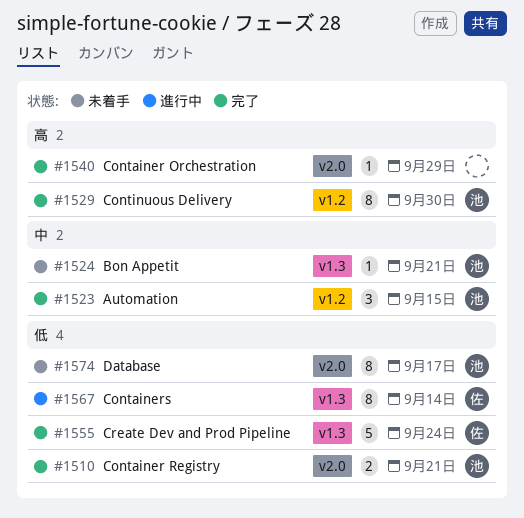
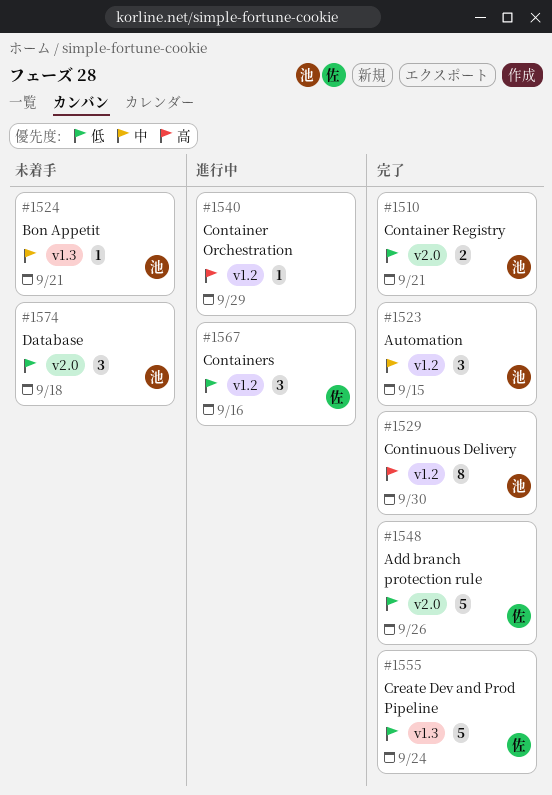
#1540, status: 完了 -> 進行中
#1540, label: v2.0 -> v1.2
#1548: none -> present
#1567, label: v1.3 -> v1.2
#1567, estimate: 8 -> 3
#1567, due: Sep 14 -> Sep 16
#1574, estimate: 8 -> 3
#1574, due: Sep 17 -> Sep 18

